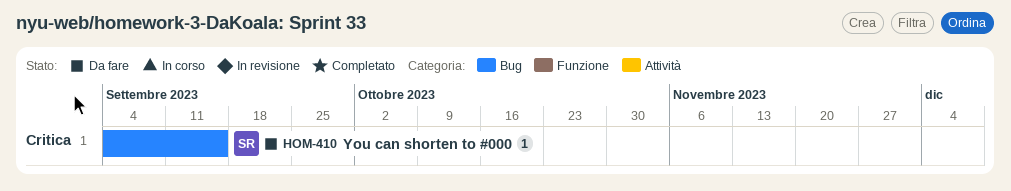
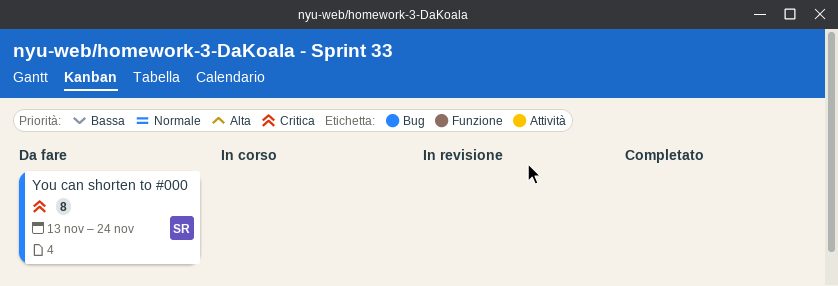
You can shorten to #000, estimate: 1 -> 8
You can shorten to #000, start: Sep 4 -> Nov 13
You can shorten to #000, due: Sep 15 -> Nov 24

